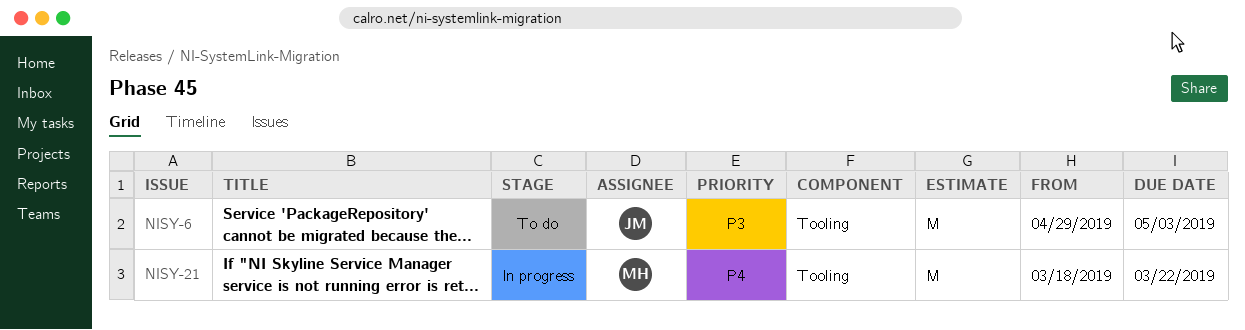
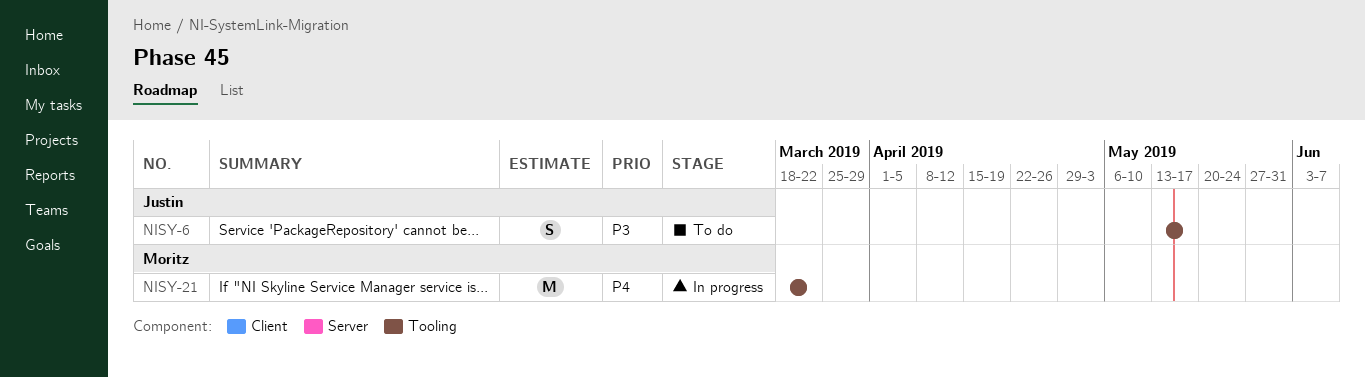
NISY-6, estimate: M -> S
NISY-6, start: Apr 29 -> May 13
NISY-6, due: May 3 -> May 17

